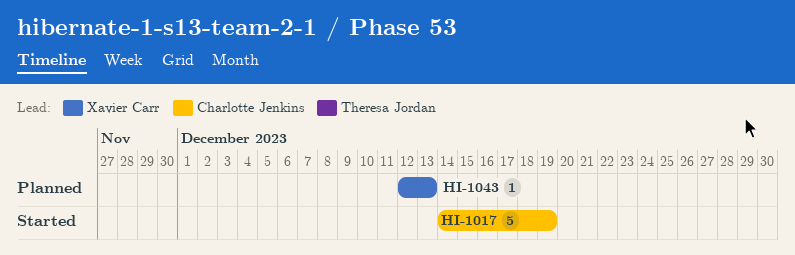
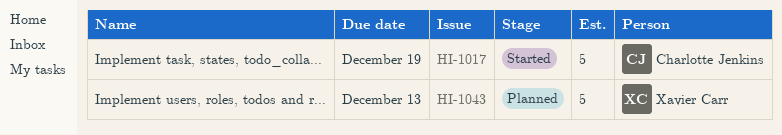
HI-1043, estimate: 1 -> 5

